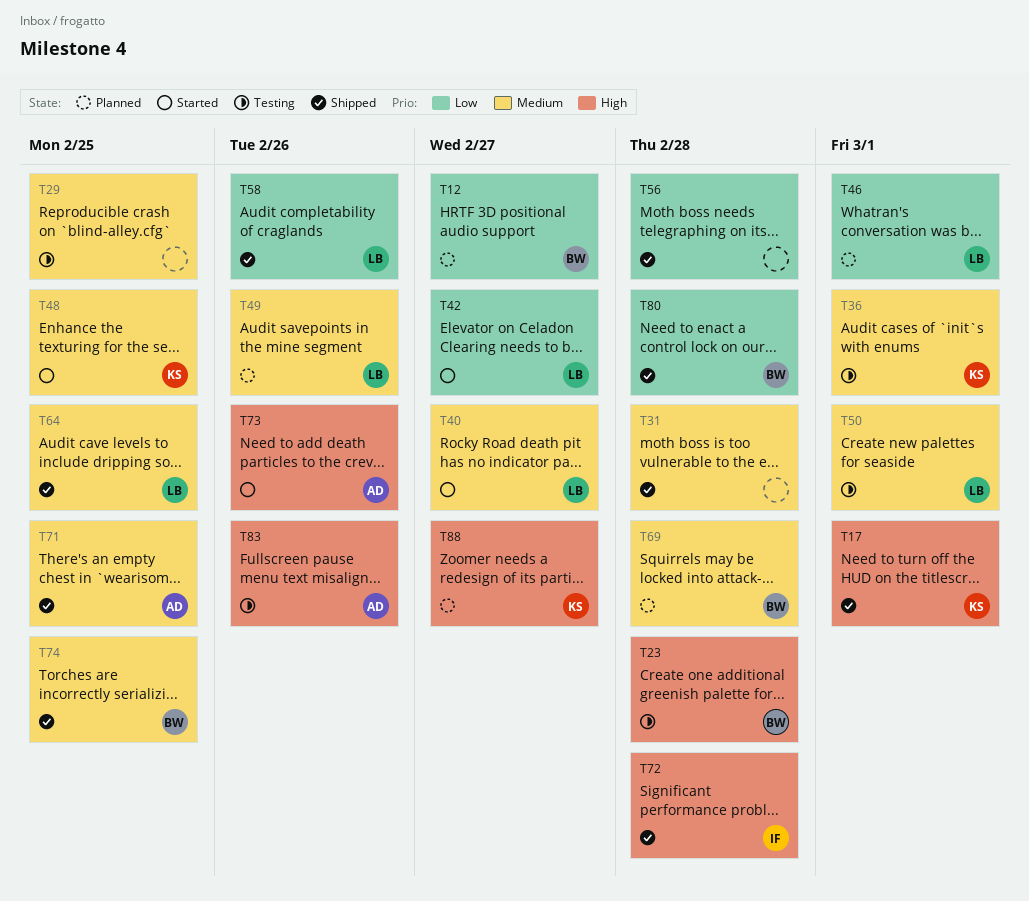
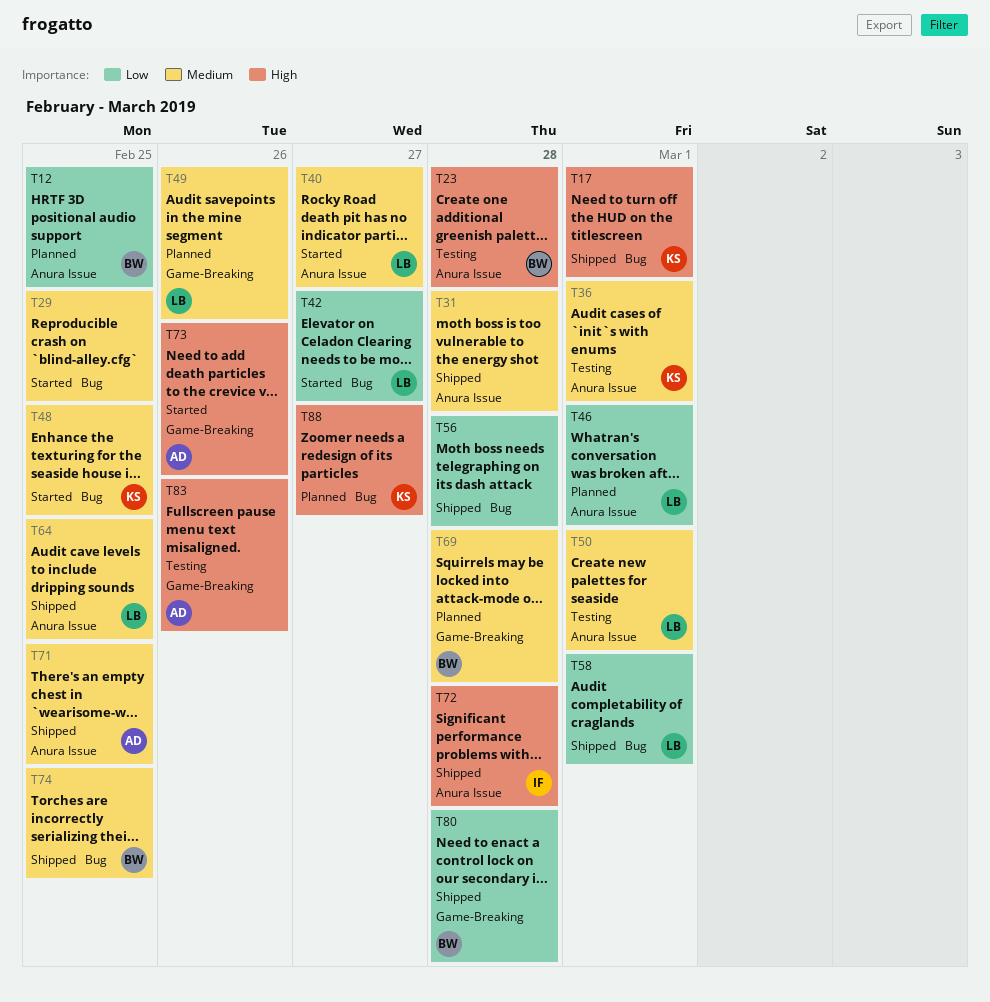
T12, due: Feb 27 -> Feb 25
T29, status: Testing -> Started
T58, due: Feb 26 -> Mar 1

